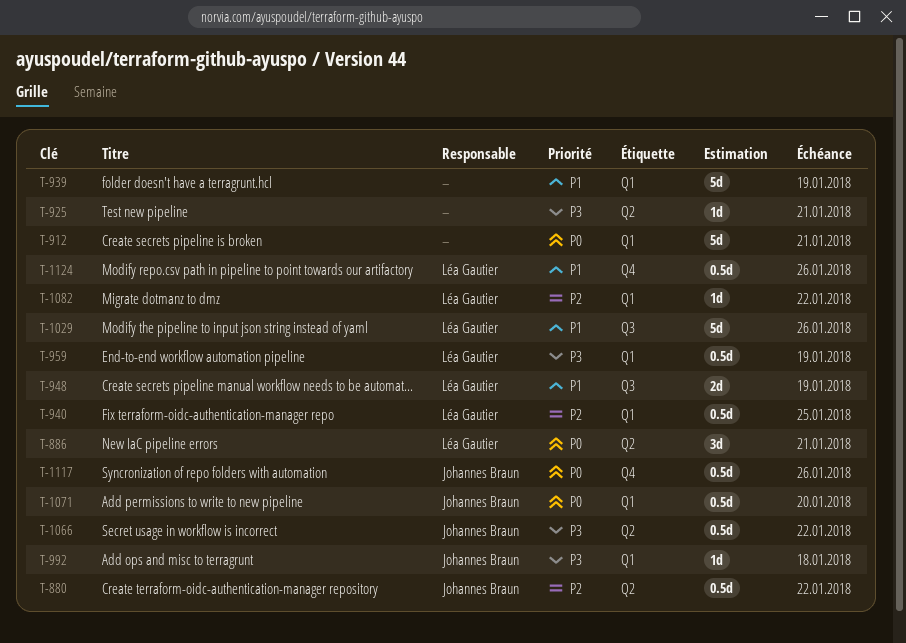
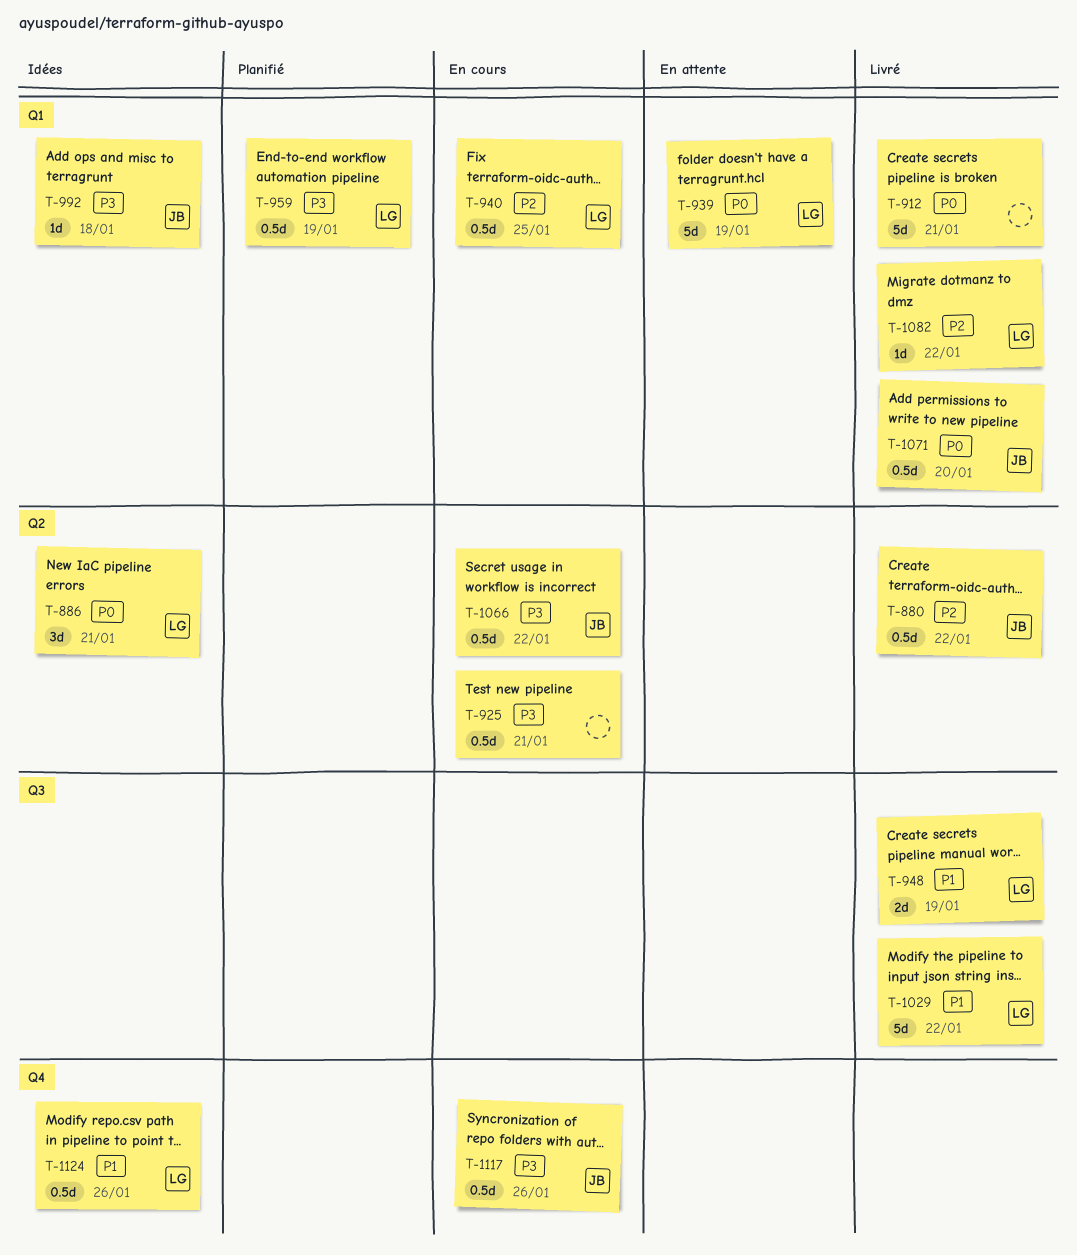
T-925, estimate: 1d -> 0.5d
T-939, owner: none -> Léa Gautier
T-939, priority: P1 -> P0
T-1029, due: Jan 26 -> Jan 22
T-1117, priority: P0 -> P3

